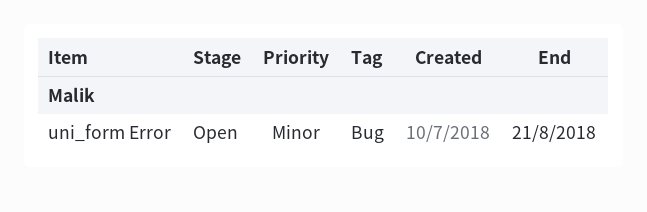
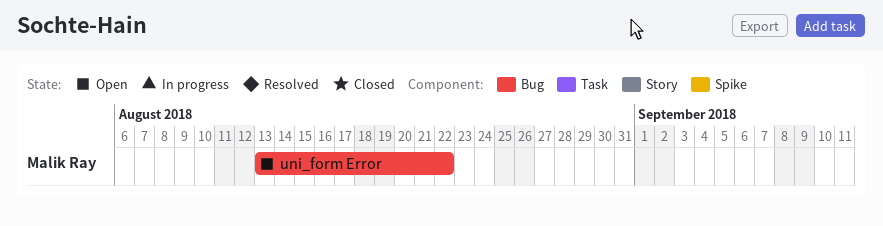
uni_form Error, due: Aug 21 -> Aug 22

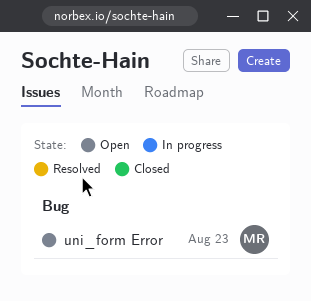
uni_form Error, due: Aug 22 -> Aug 23

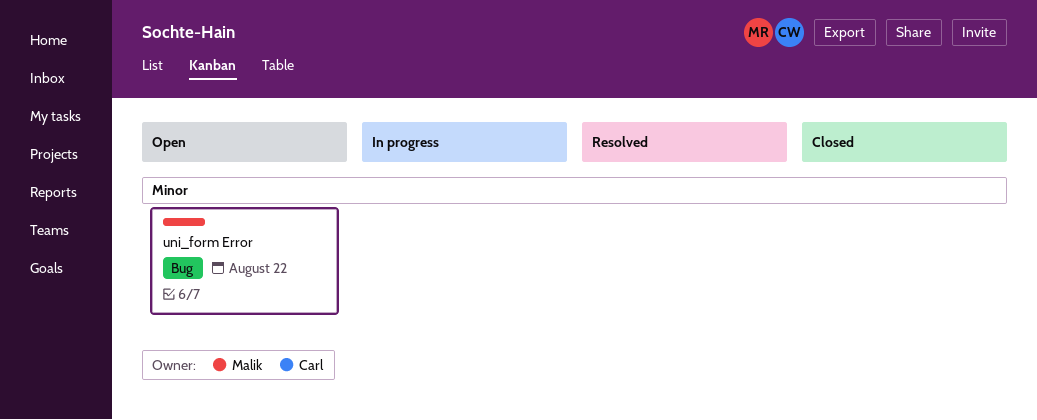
uni_form Error, due: Aug 23 -> Aug 22

